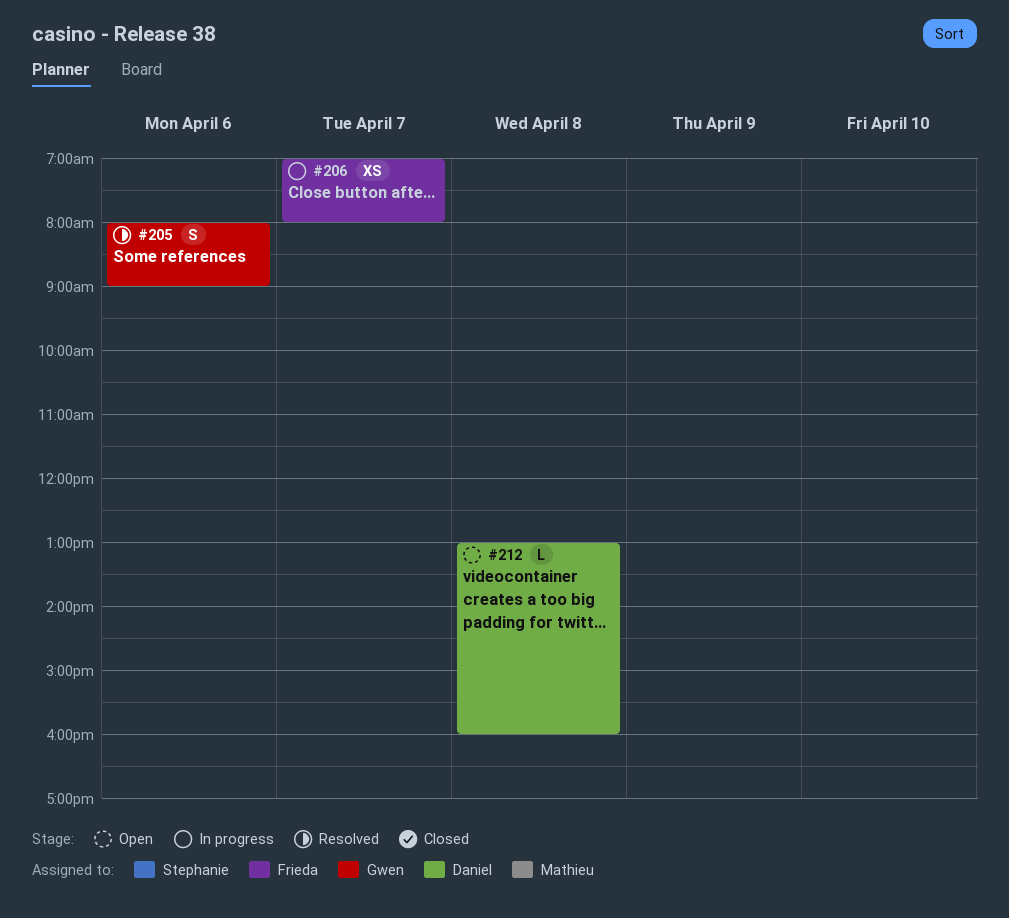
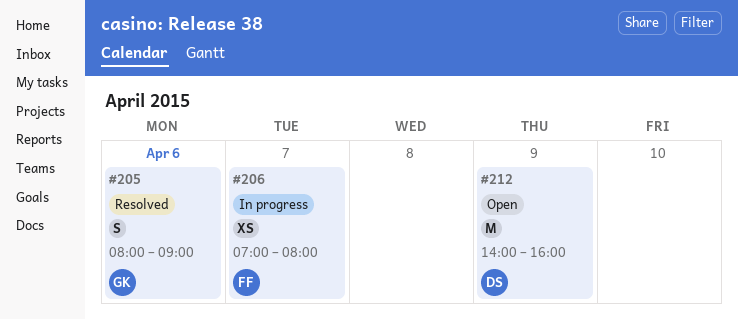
#212, estimate: L -> M
#212, day: Apr 8 -> Apr 9
#212, begins: 13:00 -> 14:00

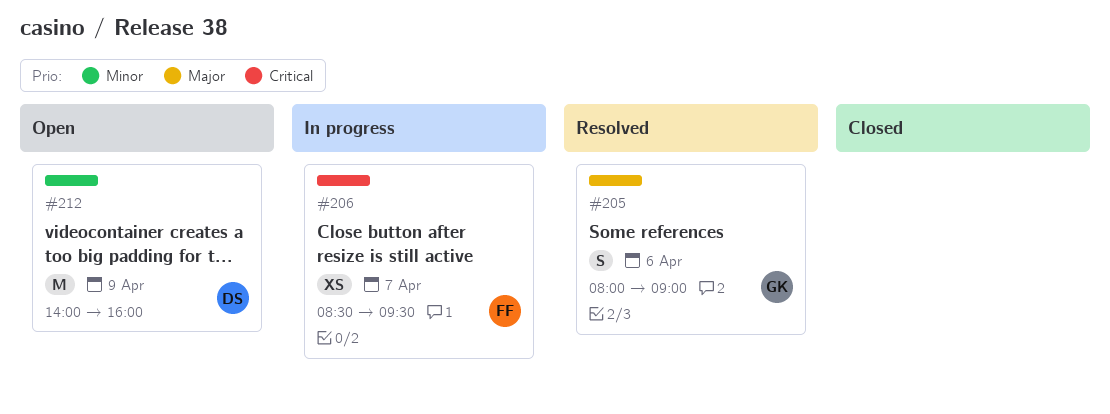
#206, begins: 07:00 -> 08:30
#206, ends: 08:00 -> 09:30

